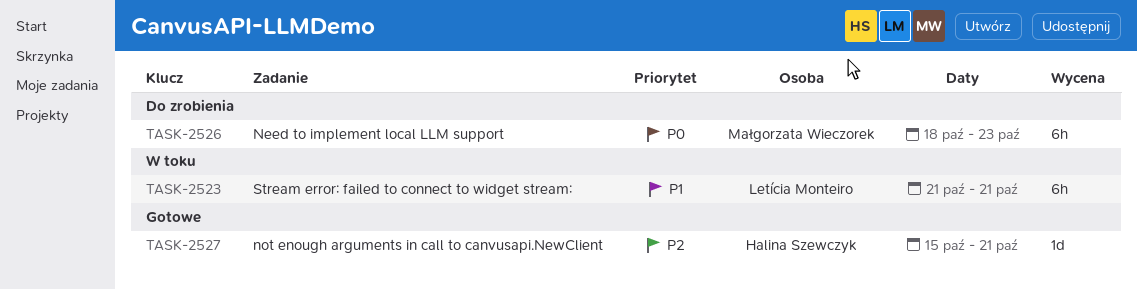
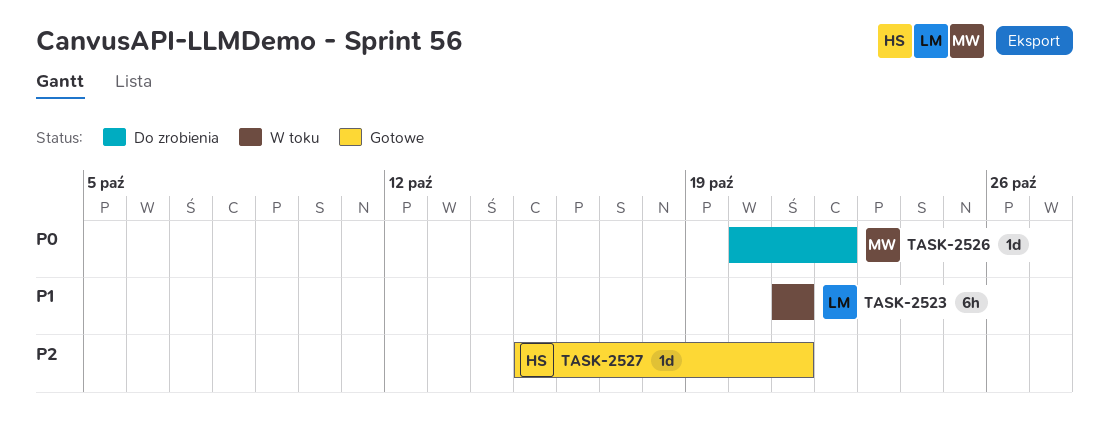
TASK-2526, estimate: 6h -> 1d
TASK-2526, start: Oct 18 -> Oct 20
TASK-2526, due: Oct 23 -> Oct 22

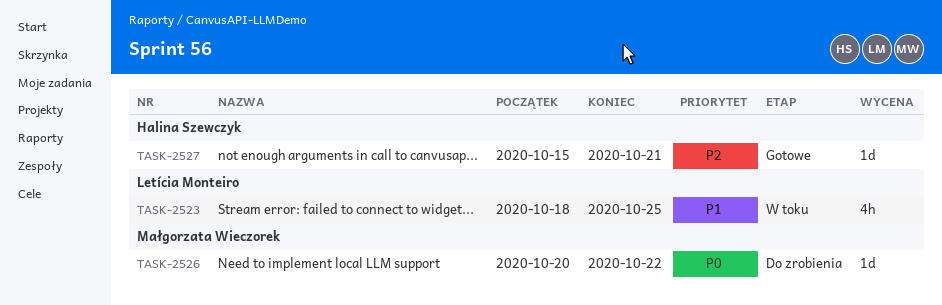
TASK-2523, estimate: 6h -> 4h
TASK-2523, start: Oct 21 -> Oct 18
TASK-2523, due: Oct 21 -> Oct 25

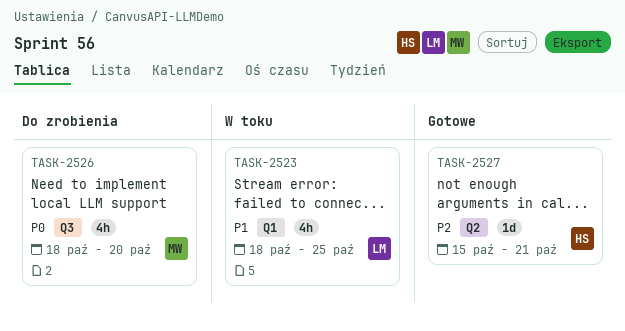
TASK-2526, estimate: 1d -> 4h
TASK-2526, start: Oct 20 -> Oct 18
TASK-2526, due: Oct 22 -> Oct 20

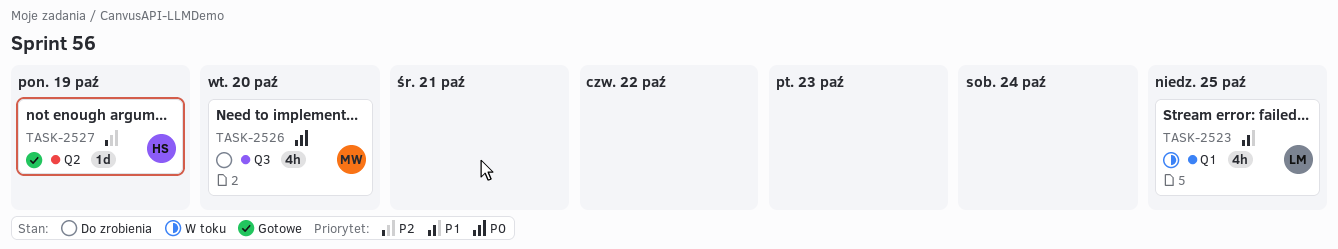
TASK-2527, due: Oct 21 -> Oct 19

